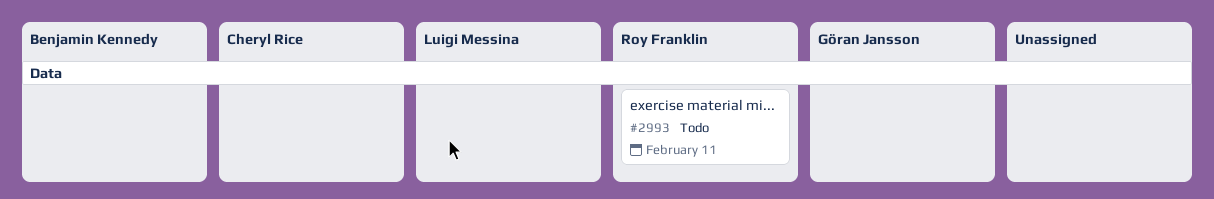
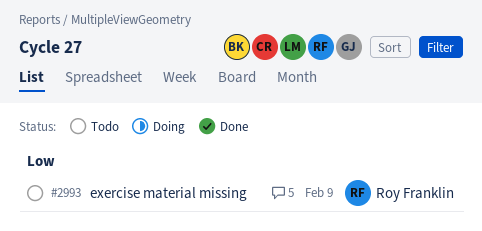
#2993, due: Feb 11 -> Feb 9

